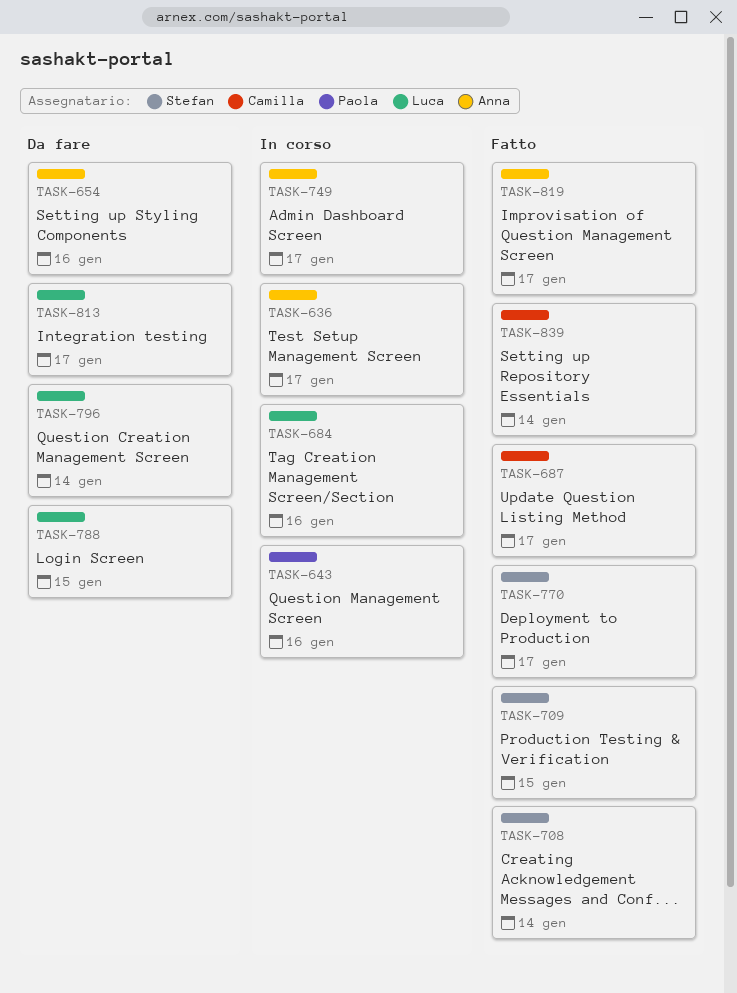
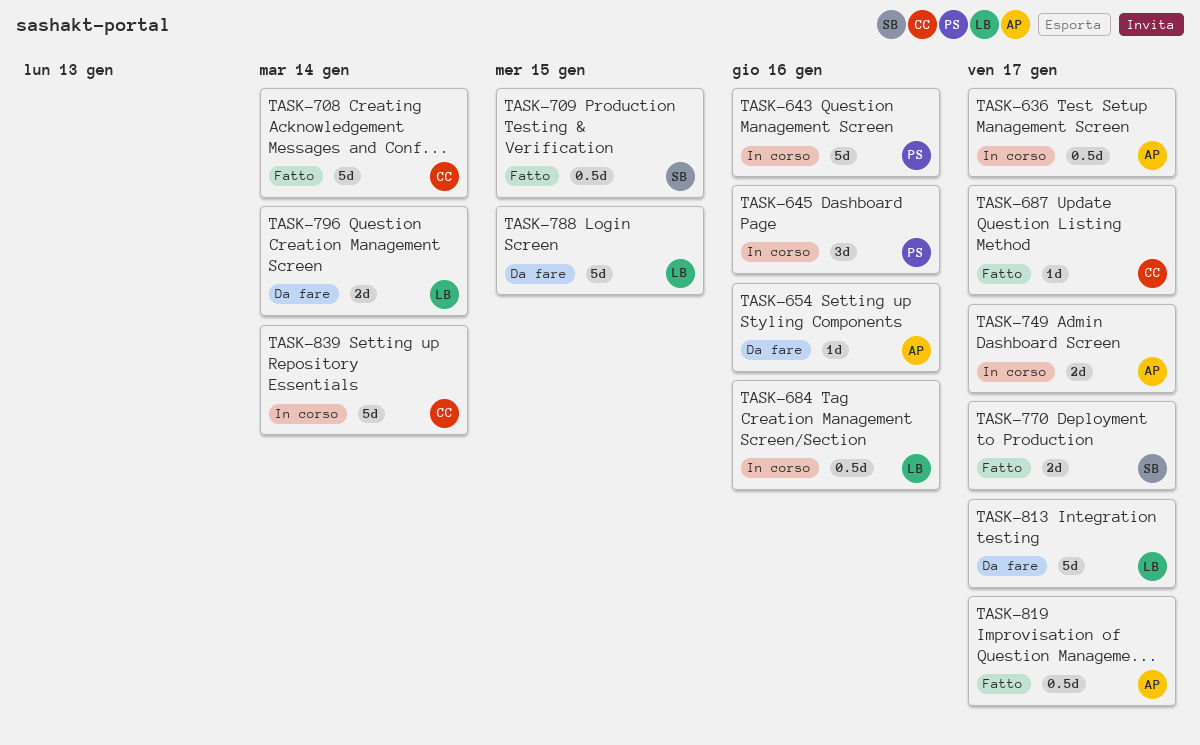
TASK-645: none -> present
TASK-708, owner: Stefan -> Camilla
TASK-839, status: Fatto -> In corso

